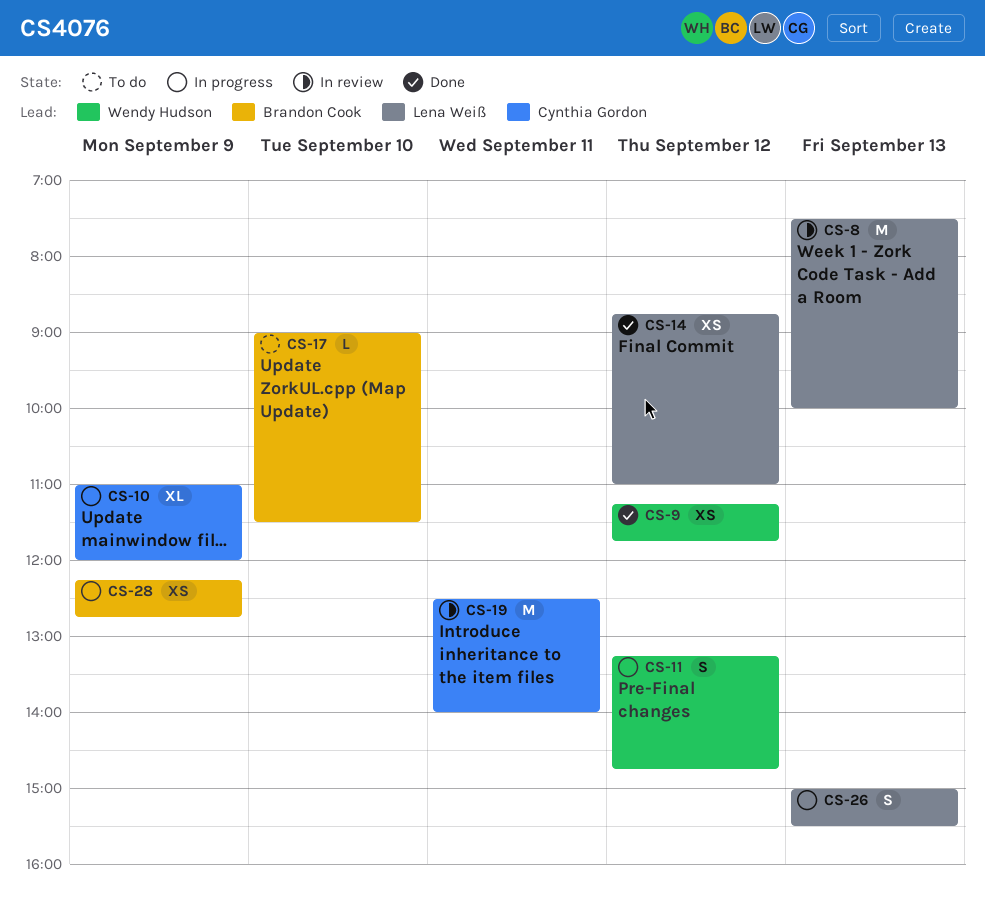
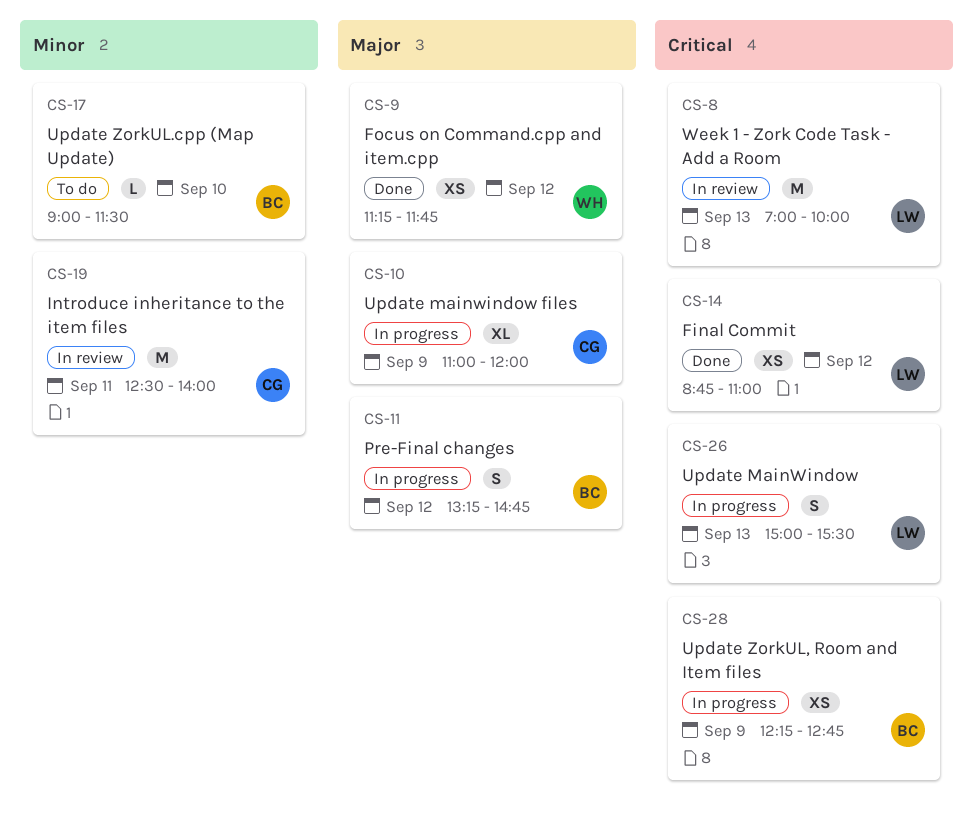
CS-8, begins: 07:30 -> 07:00
CS-11, owner: Wendy Hudson -> Brandon Cook

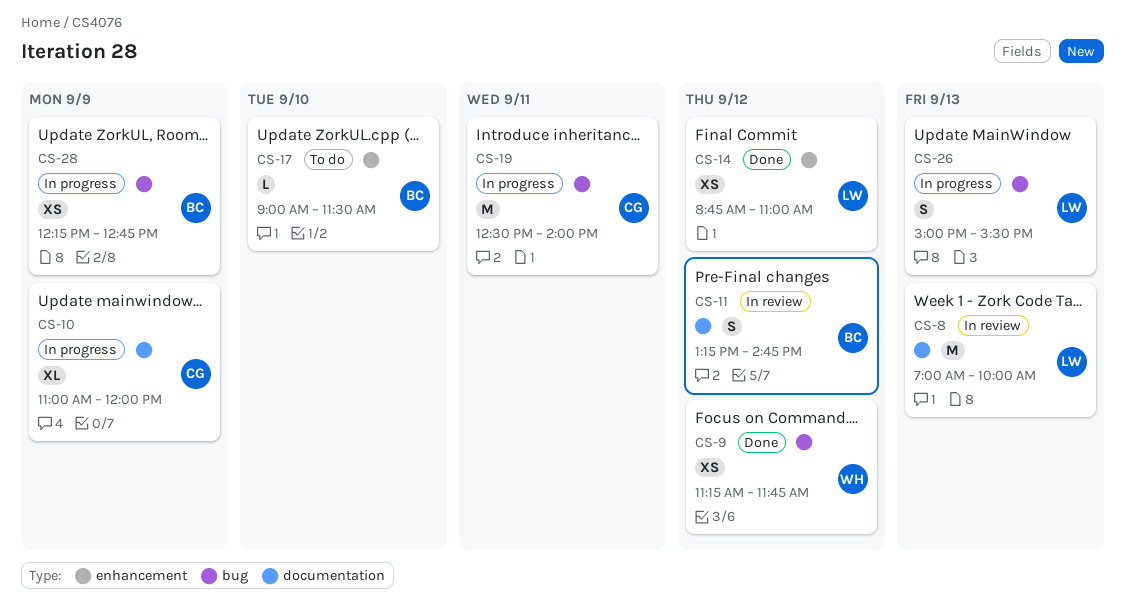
CS-11, status: In progress -> In review
CS-19, status: In review -> In progress

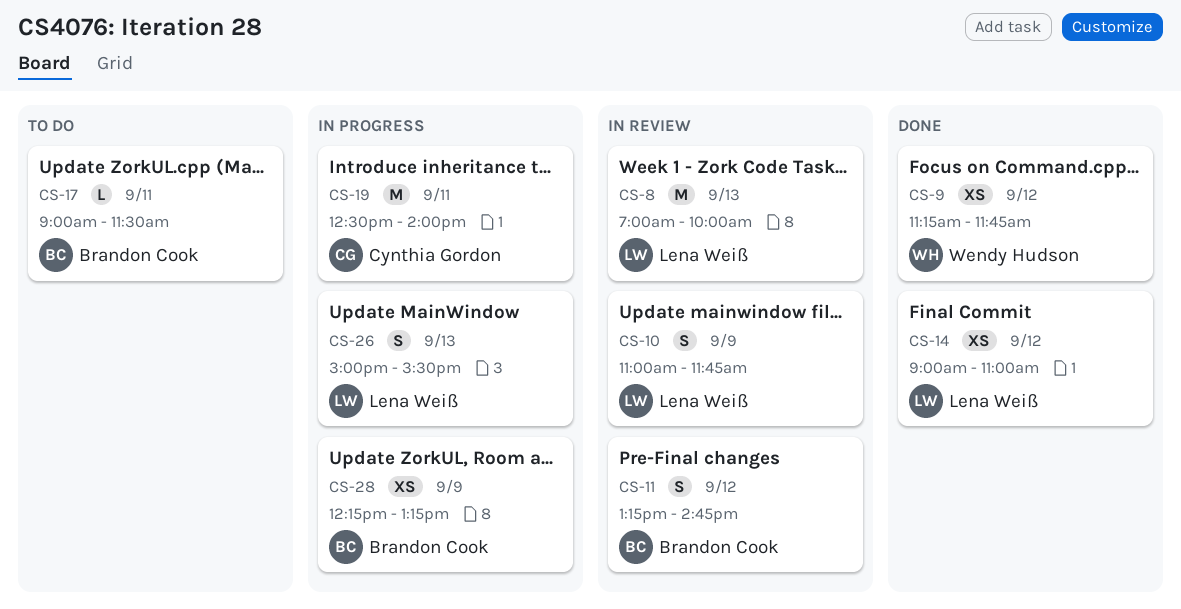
CS-10, status: In progress -> In review
CS-10, owner: Cynthia Gordon -> Lena Weiß
CS-10, estimate: XL -> S
CS-10, ends: 12:00 -> 11:45
CS-14, begins: 08:45 -> 09:00
CS-17, day: Sep 10 -> Sep 11
CS-28, ends: 12:45 -> 13:15

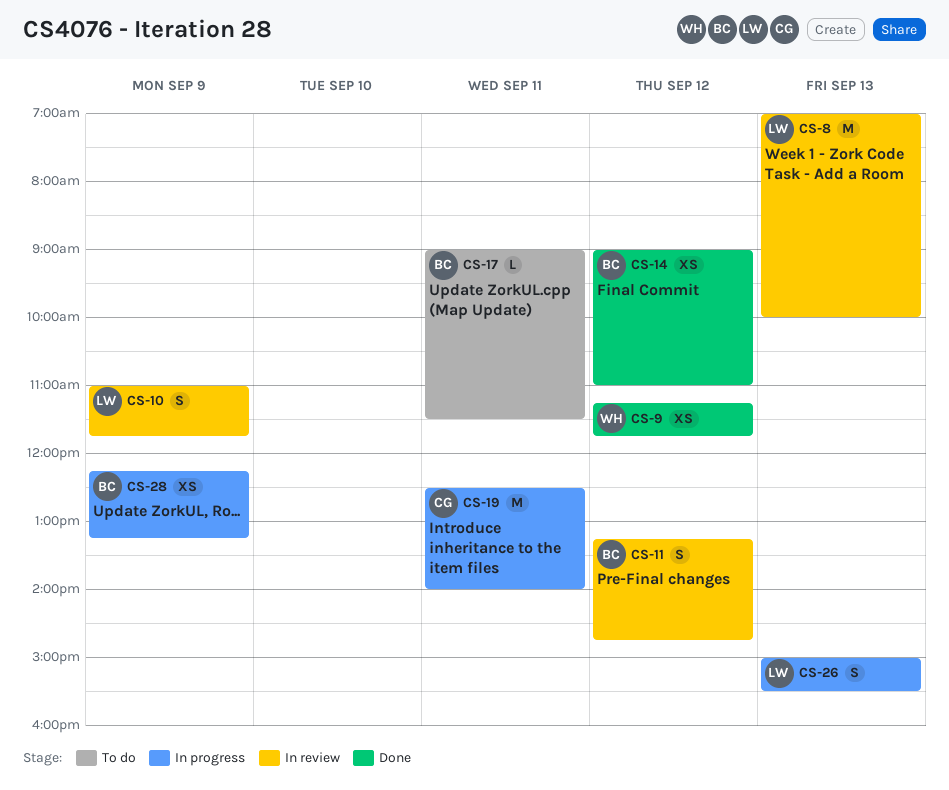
CS-14, owner: Lena Weiß -> Brandon Cook

